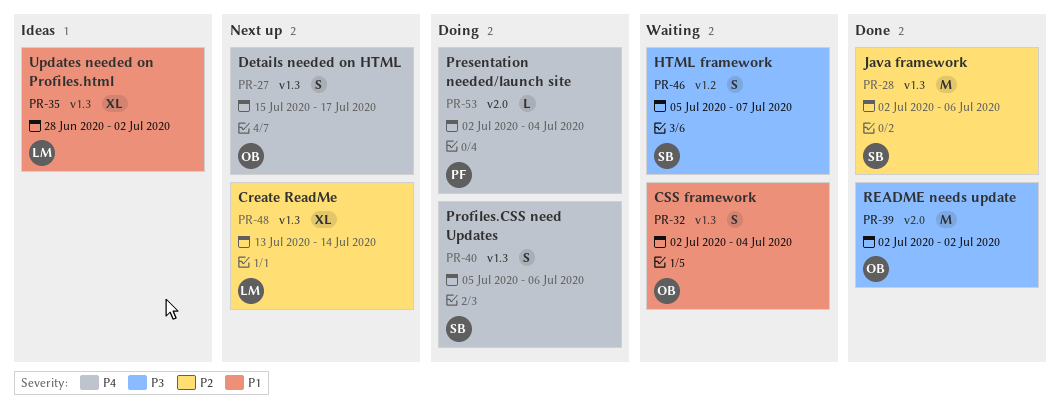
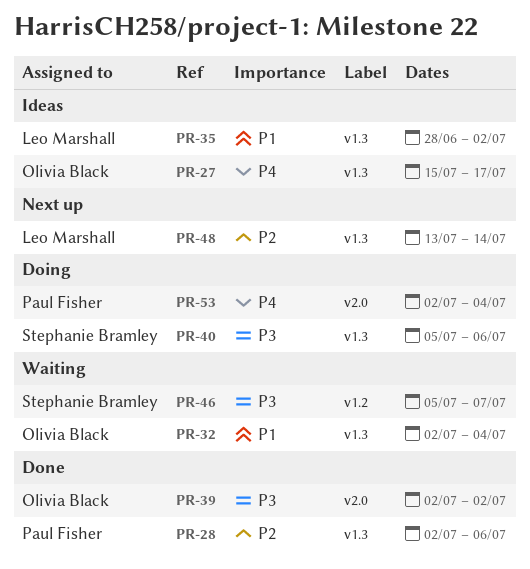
PR-27, status: Next up -> Ideas
PR-28, owner: Stephanie Bramley -> Paul Fisher
PR-40, priority: P4 -> P3

